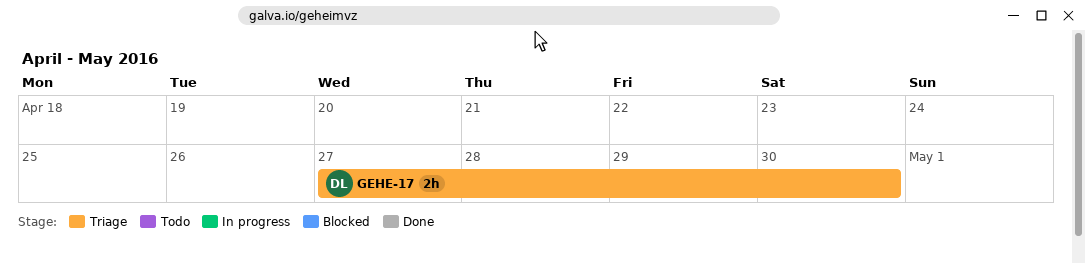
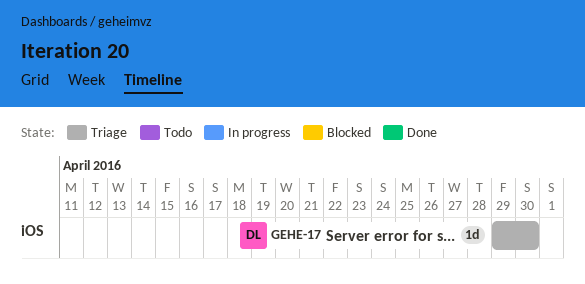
GEHE-17, estimate: 2h -> 1d
GEHE-17, start: Apr 27 -> Apr 29

